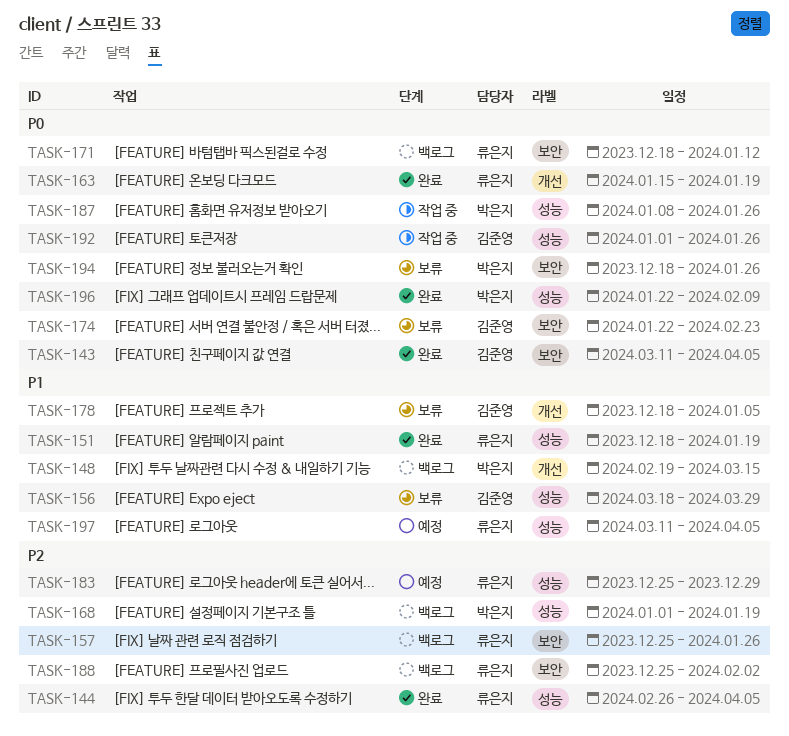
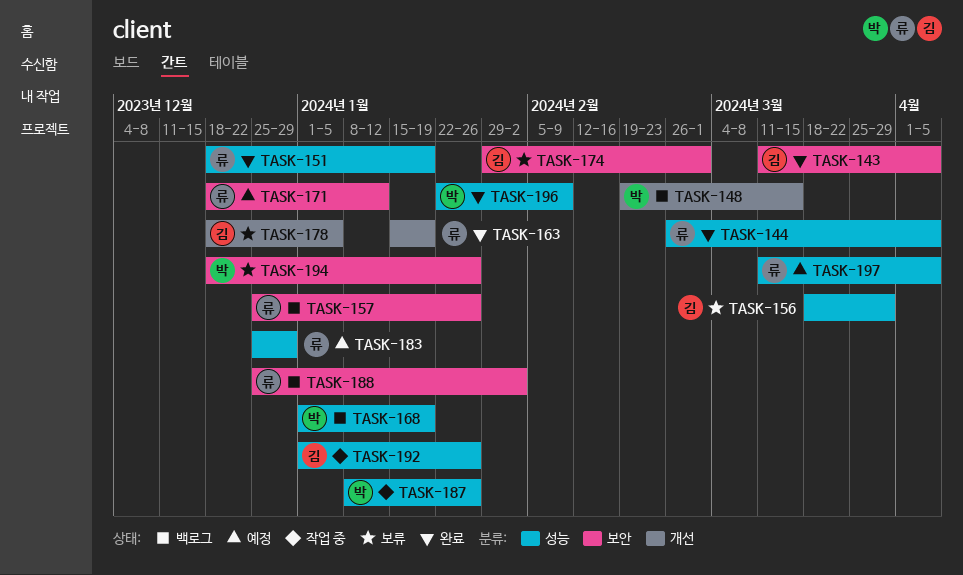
TASK-171, status: 백로그 -> 예정
TASK-174, start: Jan 22 -> Jan 29
TASK-174, due: Feb 23 -> Mar 1

